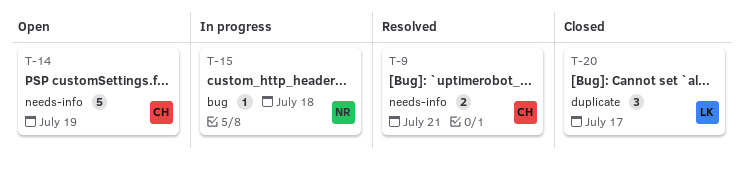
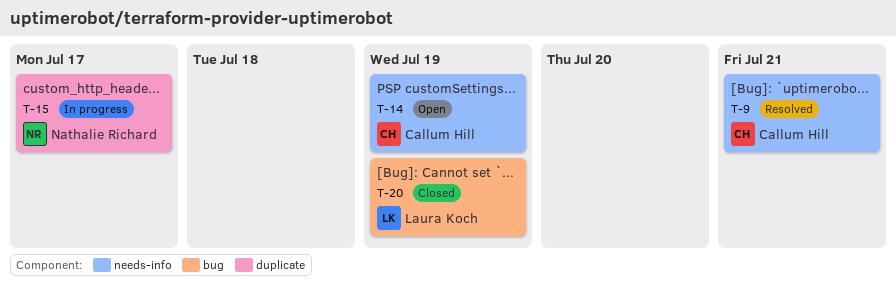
T-15, label: bug -> duplicate
T-15, due: Jul 18 -> Jul 17
T-20, label: duplicate -> bug
T-20, due: Jul 17 -> Jul 19

